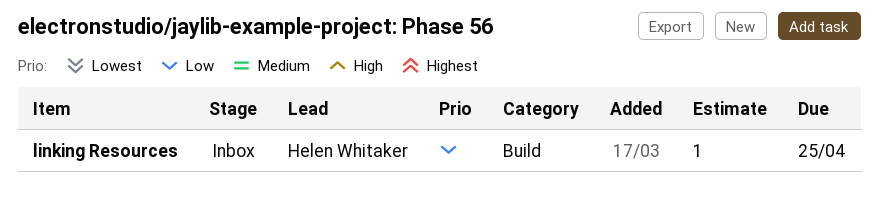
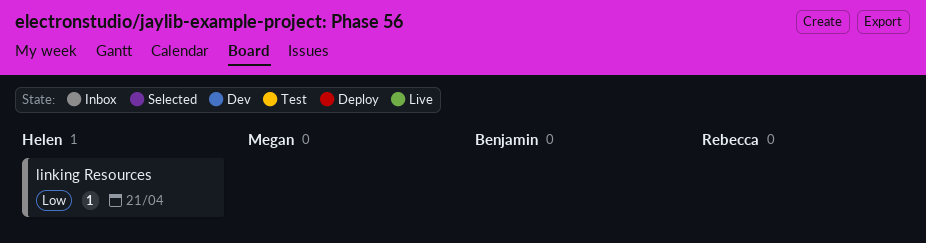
linking Resources, due: Apr 25 -> Apr 21

